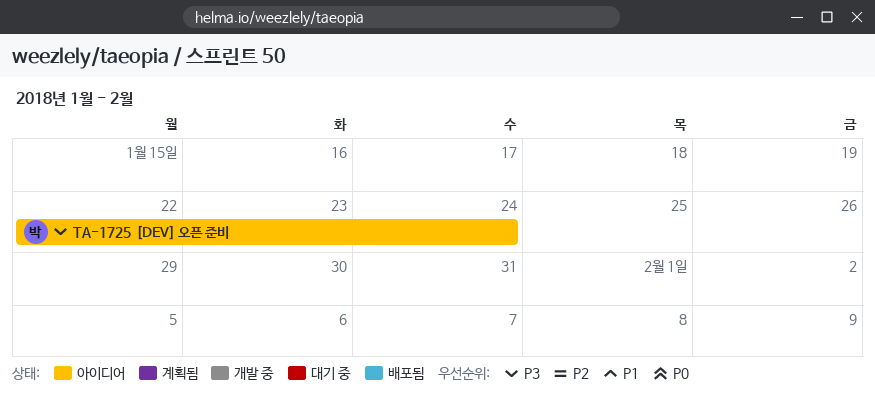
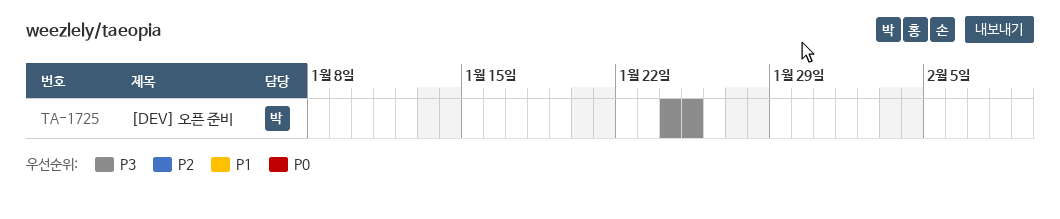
TA-1725, start: Jan 22 -> Jan 24
TA-1725, due: Jan 24 -> Jan 25

